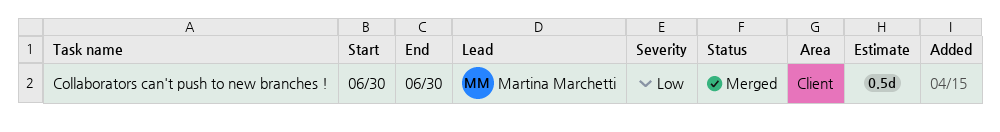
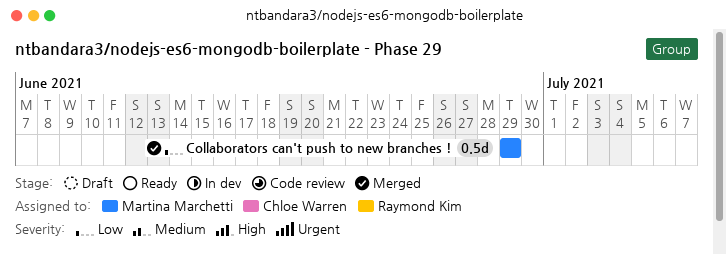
Collaborators can't push to new branches !, start: Jun 30 -> Jun 29
Collaborators can't push to new branches !, due: Jun 30 -> Jun 29

